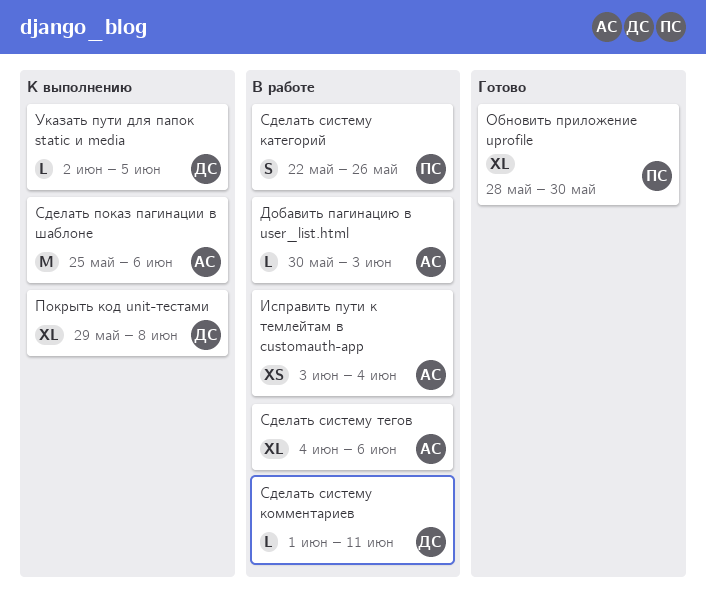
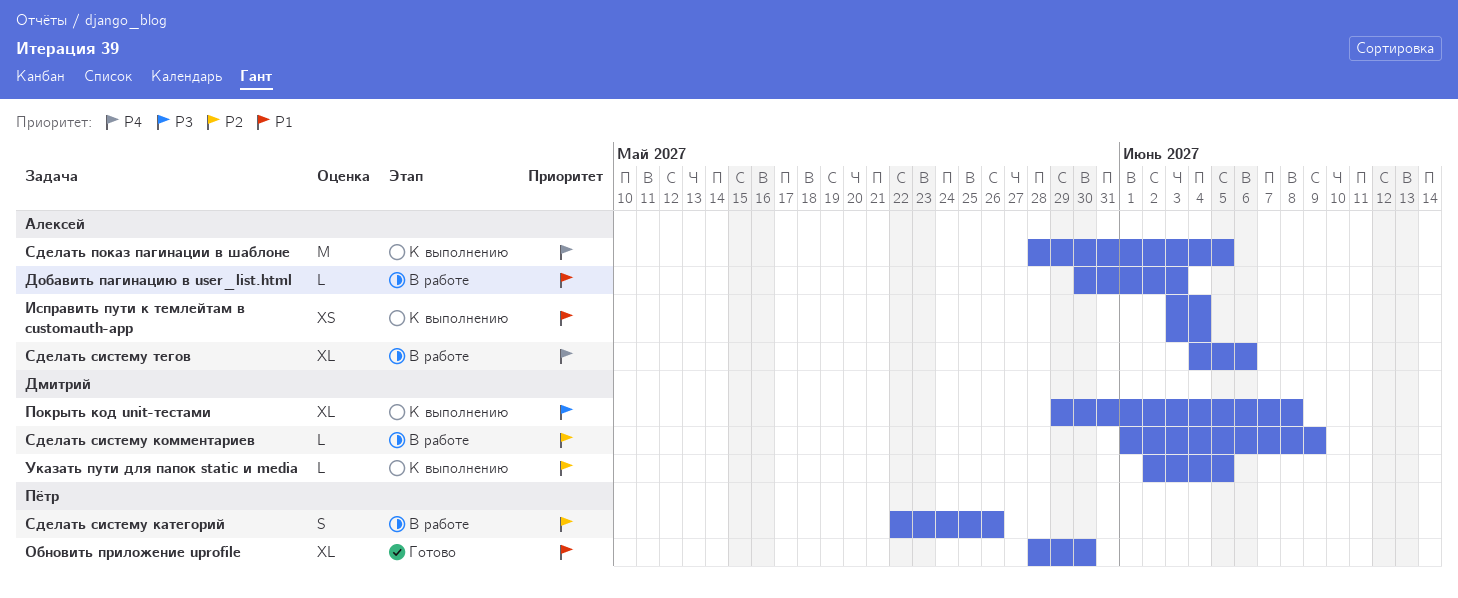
Исправить пути к темлейтам в customauth-app, status: В работе -> К выполнению
Сделать показ пагинации в шаблоне, start: May 25 -> May 28
Сделать показ пагинации в шаблоне, due: Jun 6 -> Jun 5
Сделать систему комментариев, due: Jun 11 -> Jun 9

